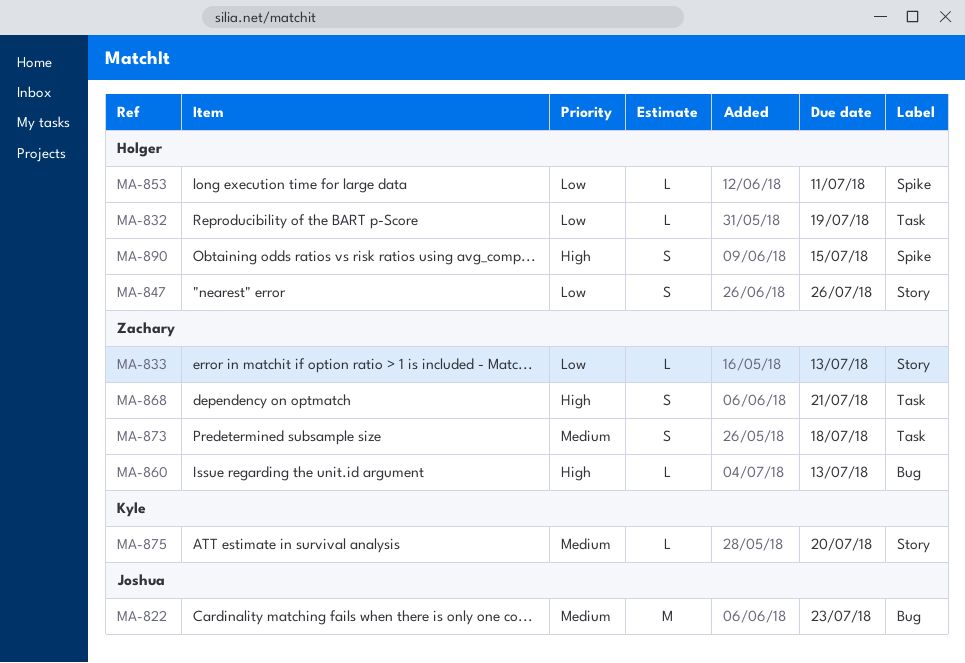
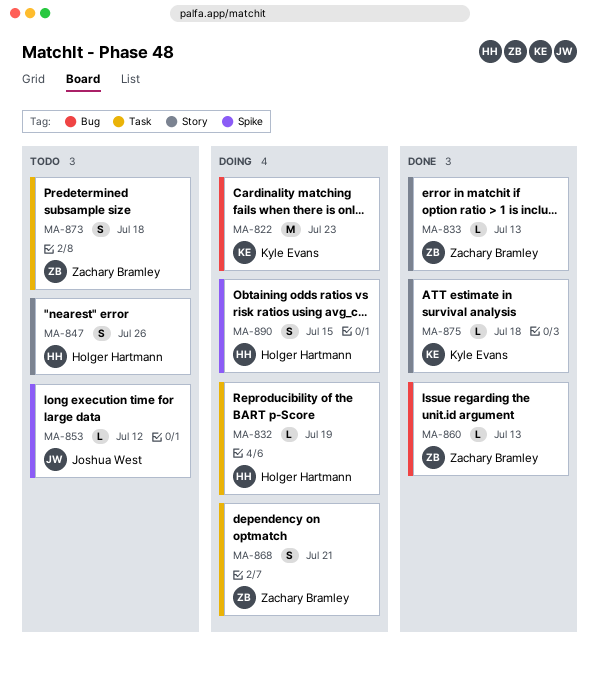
MA-822, owner: Joshua West -> Kyle Evans
MA-853, owner: Holger Hartmann -> Joshua West
MA-853, due: Jul 11 -> Jul 12
MA-875, due: Jul 20 -> Jul 18

